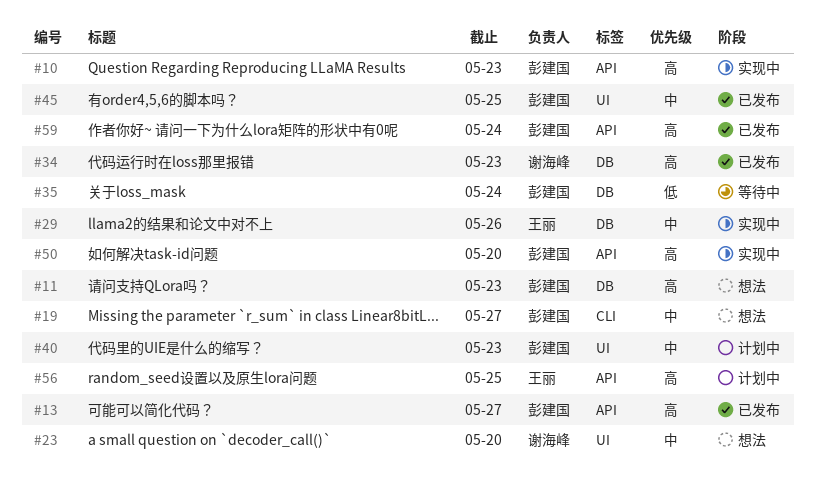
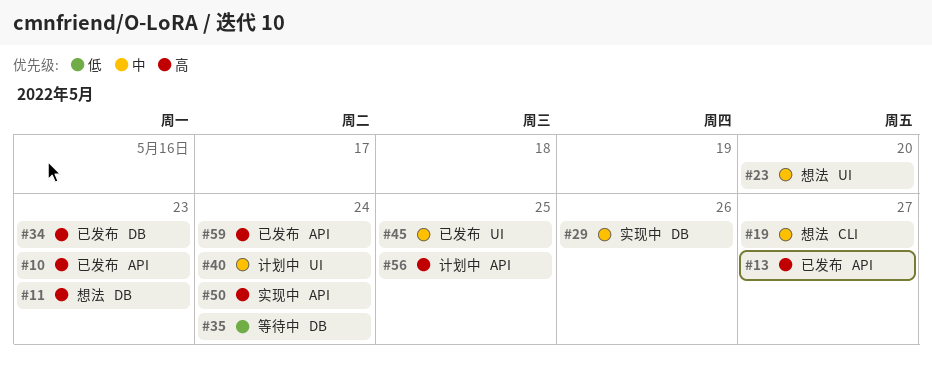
#10, status: 实现中 -> 已发布
#40, due: May 23 -> May 24
#50, due: May 20 -> May 24

